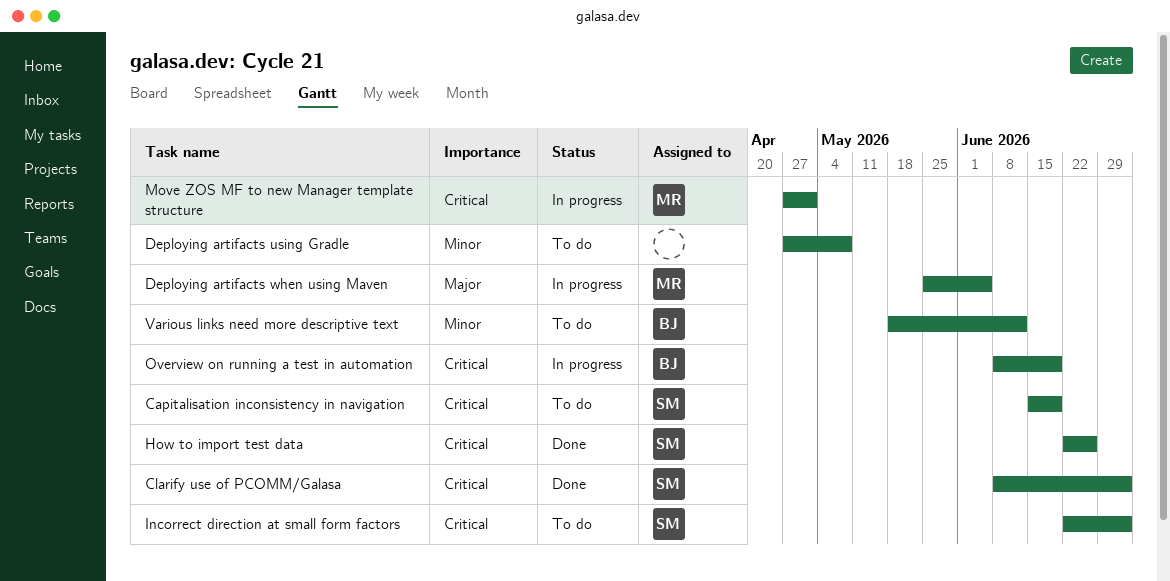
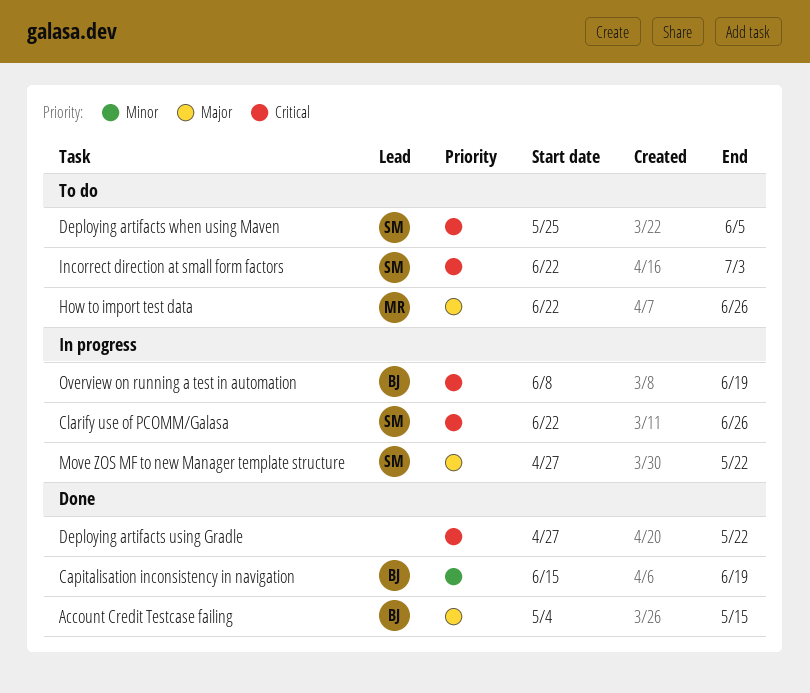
Account Credit Testcase failing: none -> present
Capitalisation inconsistency in navigation, status: To do -> Done
Capitalisation inconsistency in navigation, owner: SM -> BJ
Capitalisation inconsistency in navigation, priority: Critical -> Minor
Clarify use of PCOMM/Galasa, status: Done -> In progress
Clarify use of PCOMM/Galasa, start: Jun 8 -> Jun 22
Clarify use of PCOMM/Galasa, due: Jul 3 -> Jun 26
Deploying artifacts using Gradle, status: To do -> Done
Deploying artifacts using Gradle, priority: Minor -> Critical
Deploying artifacts using Gradle, due: May 8 -> May 22
Deploying artifacts when using Maven, status: In progress -> To do
Deploying artifacts when using Maven, owner: MR -> SM
Deploying artifacts when using Maven, priority: Major -> Critical
How to import test data, status: Done -> To do
How to import test data, owner: SM -> MR
How to import test data, priority: Critical -> Major
Move ZOS MF to new Manager template structure, owner: MR -> SM
Move ZOS MF to new Manager template structure, priority: Critical -> Major
Move ZOS MF to new Manager template structure, due: May 1 -> May 22
Various links need more descriptive text: present -> none

